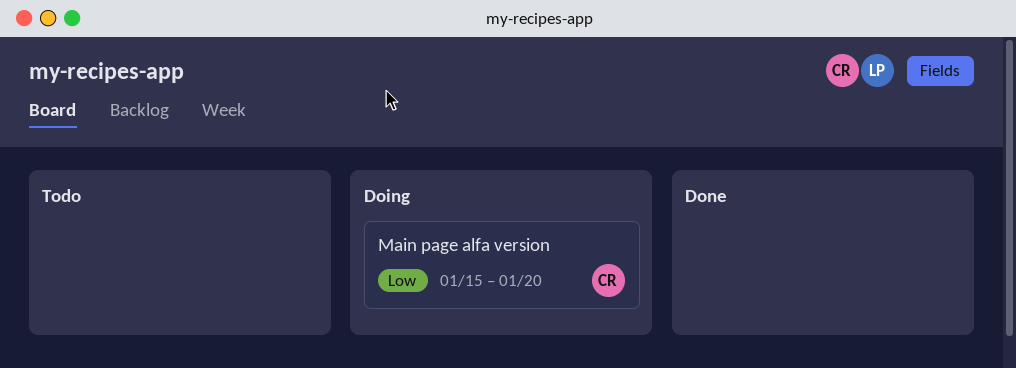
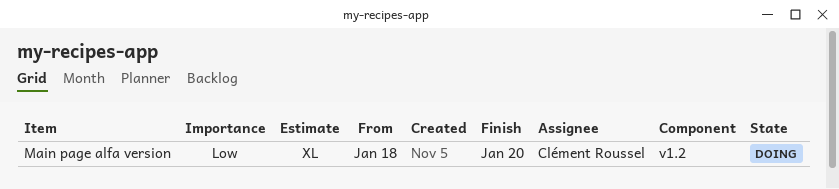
Main page alfa version, start: Jan 15 -> Jan 18

